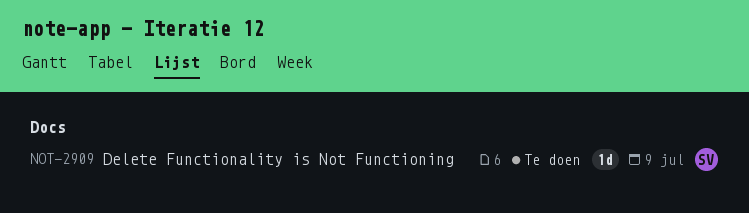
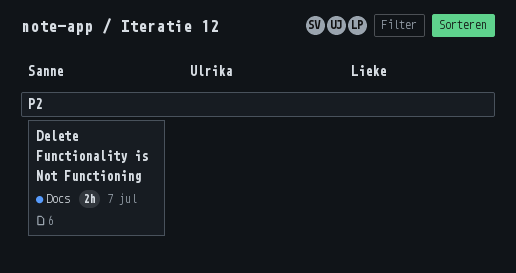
Delete Functionality is Not Functioning, estimate: 1d -> 2h
Delete Functionality is Not Functioning, due: Jul 9 -> Jul 7

